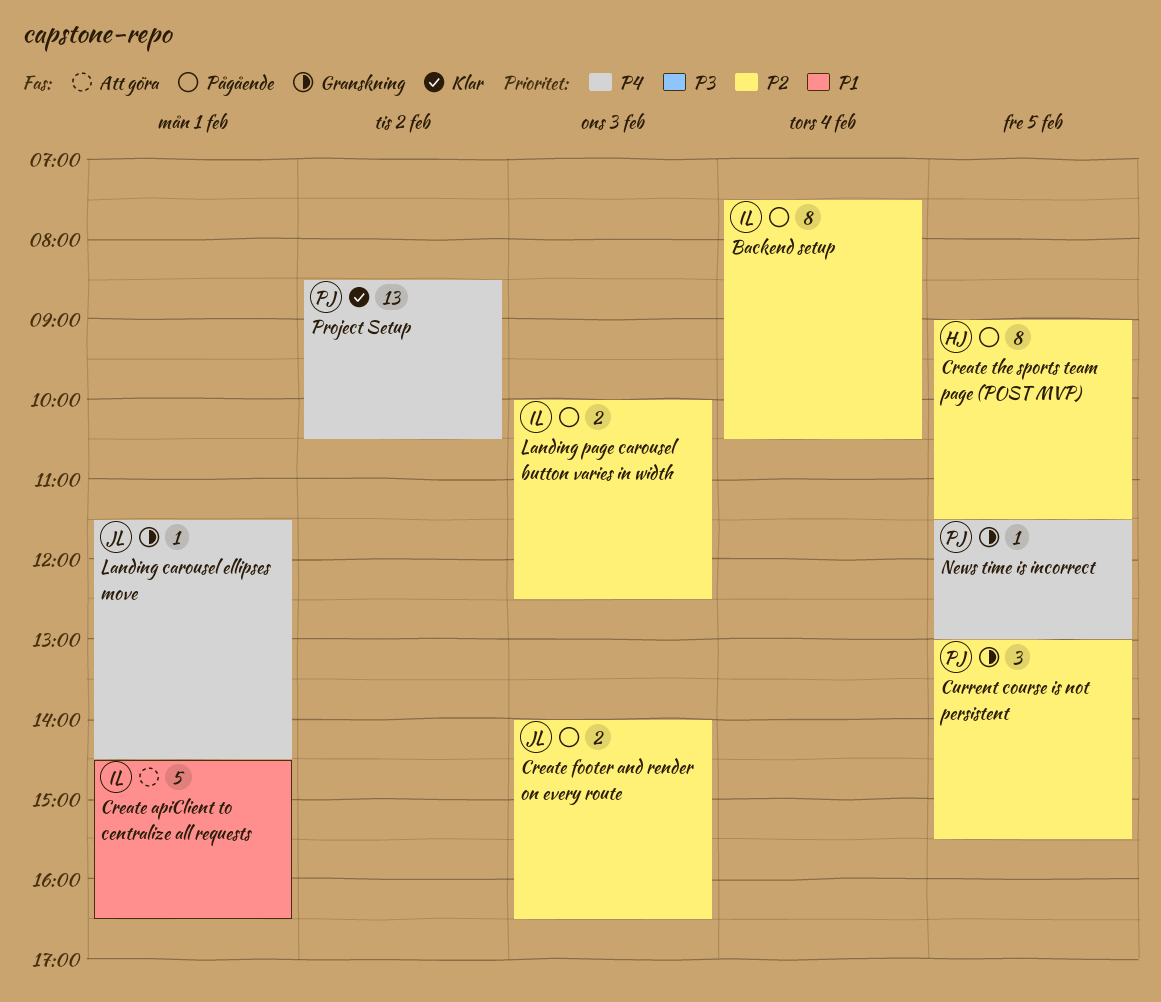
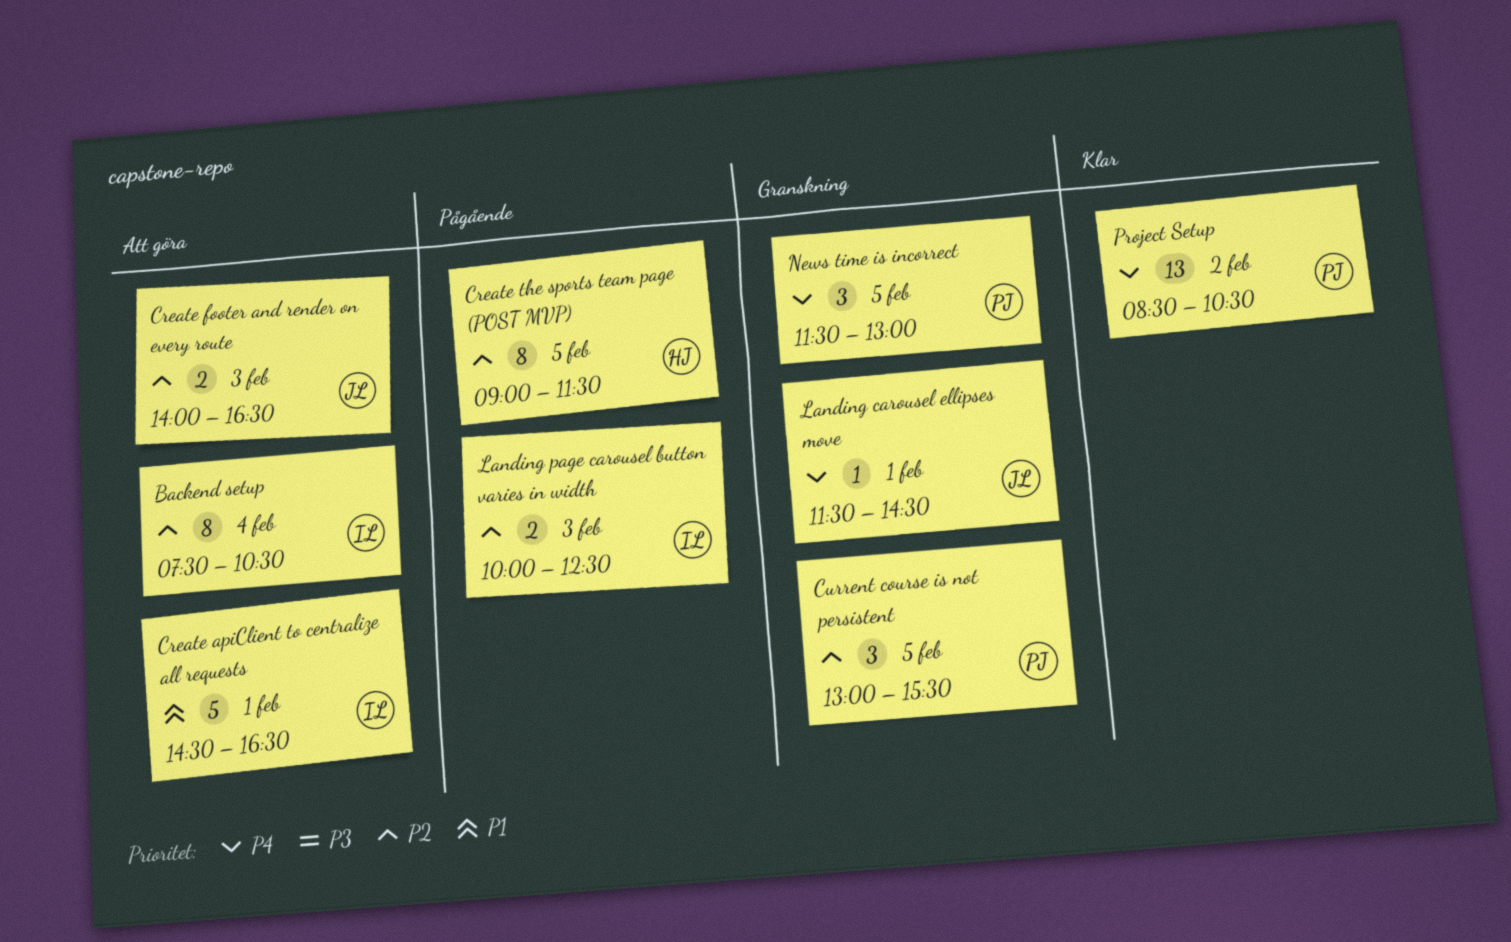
Backend setup, status: Pågående -> Att göra
Create footer and render on every route, status: Pågående -> Att göra
News time is incorrect, estimate: 1 -> 3

